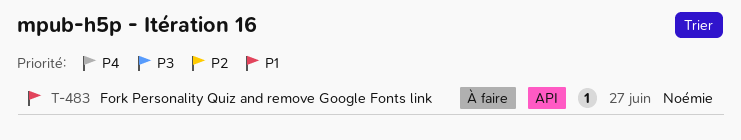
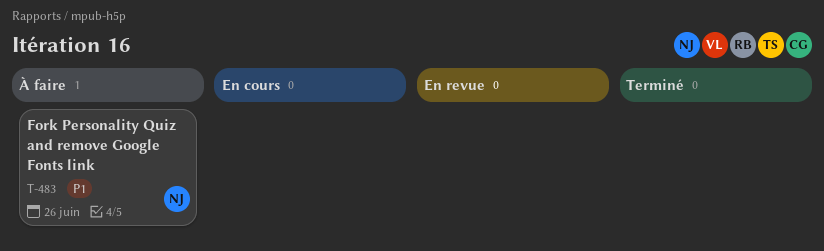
T-483, due: Jun 27 -> Jun 26

